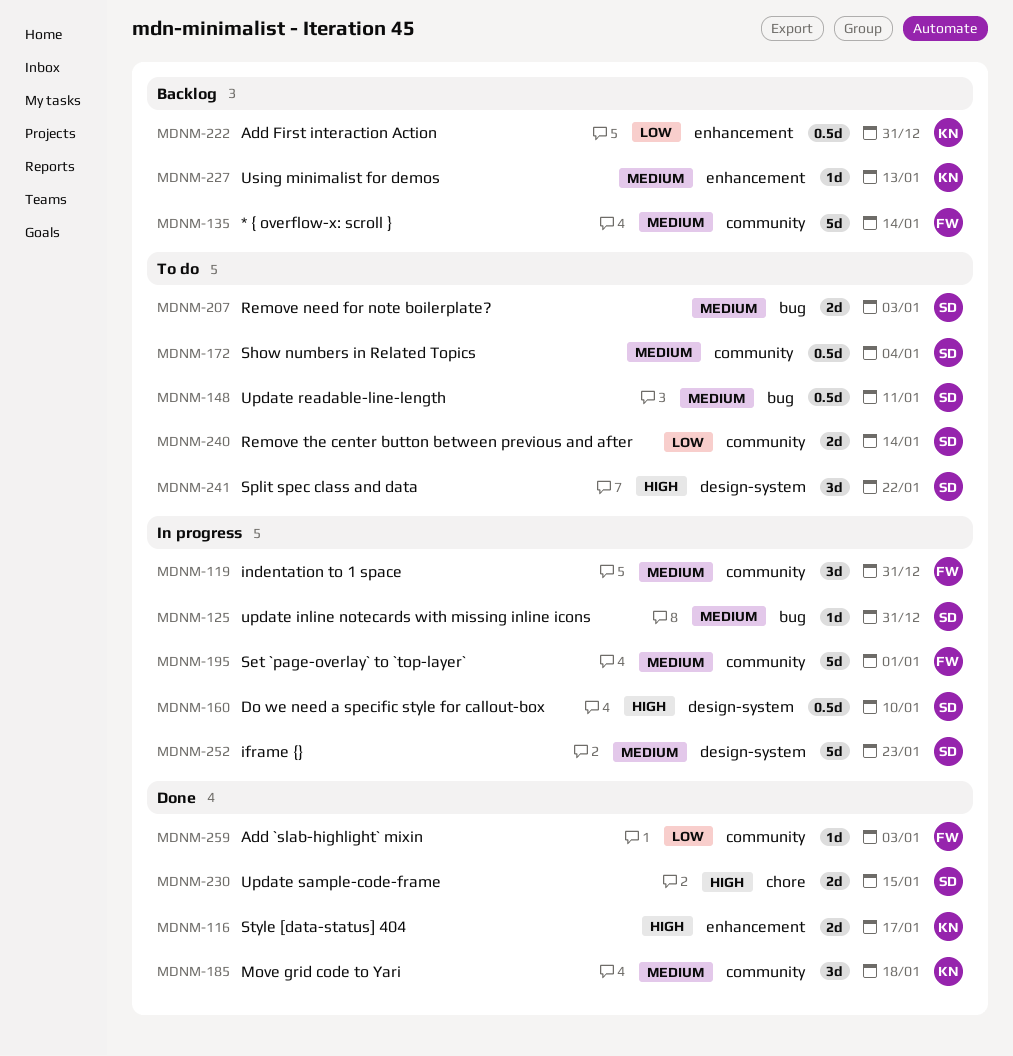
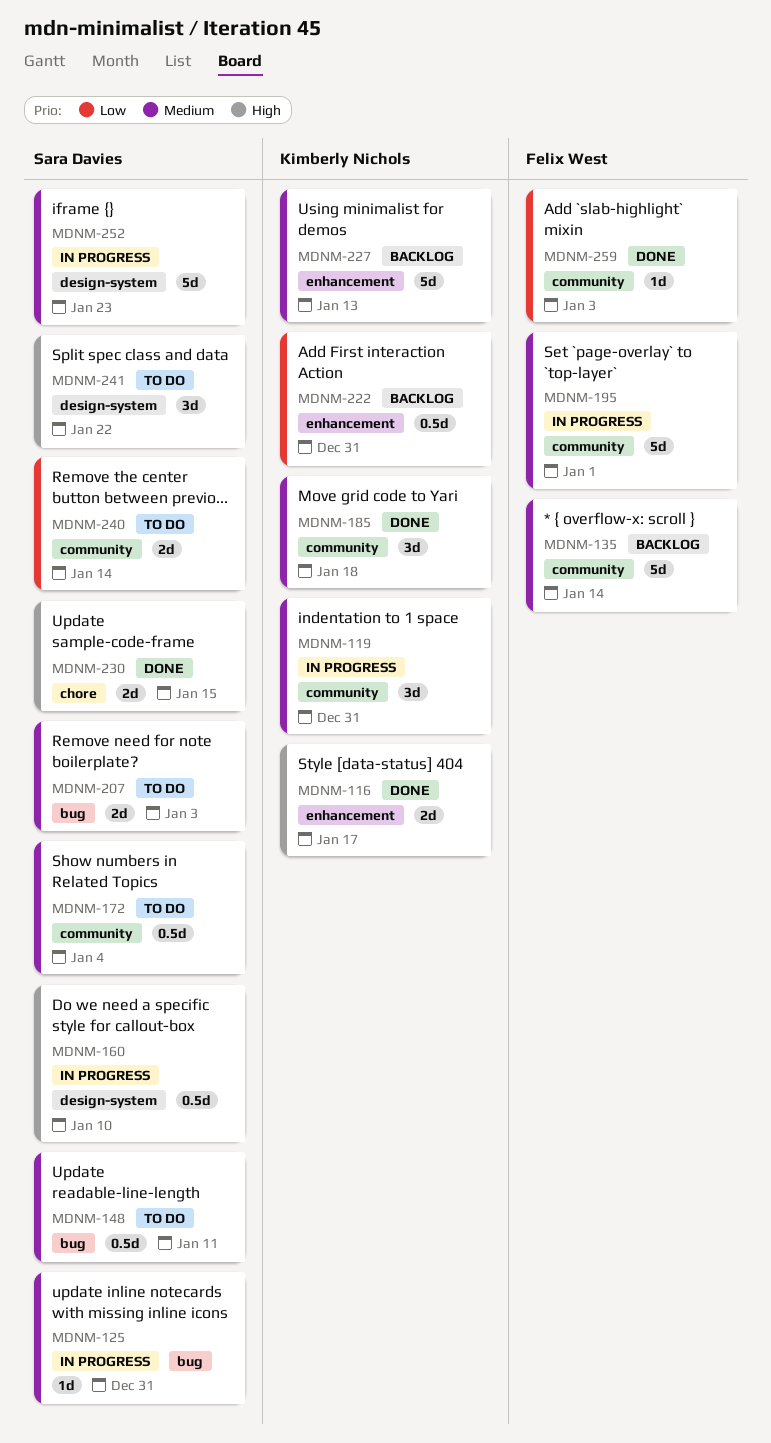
MDNM-119, owner: Felix West -> Kimberly Nichols
MDNM-227, estimate: 1d -> 5d

